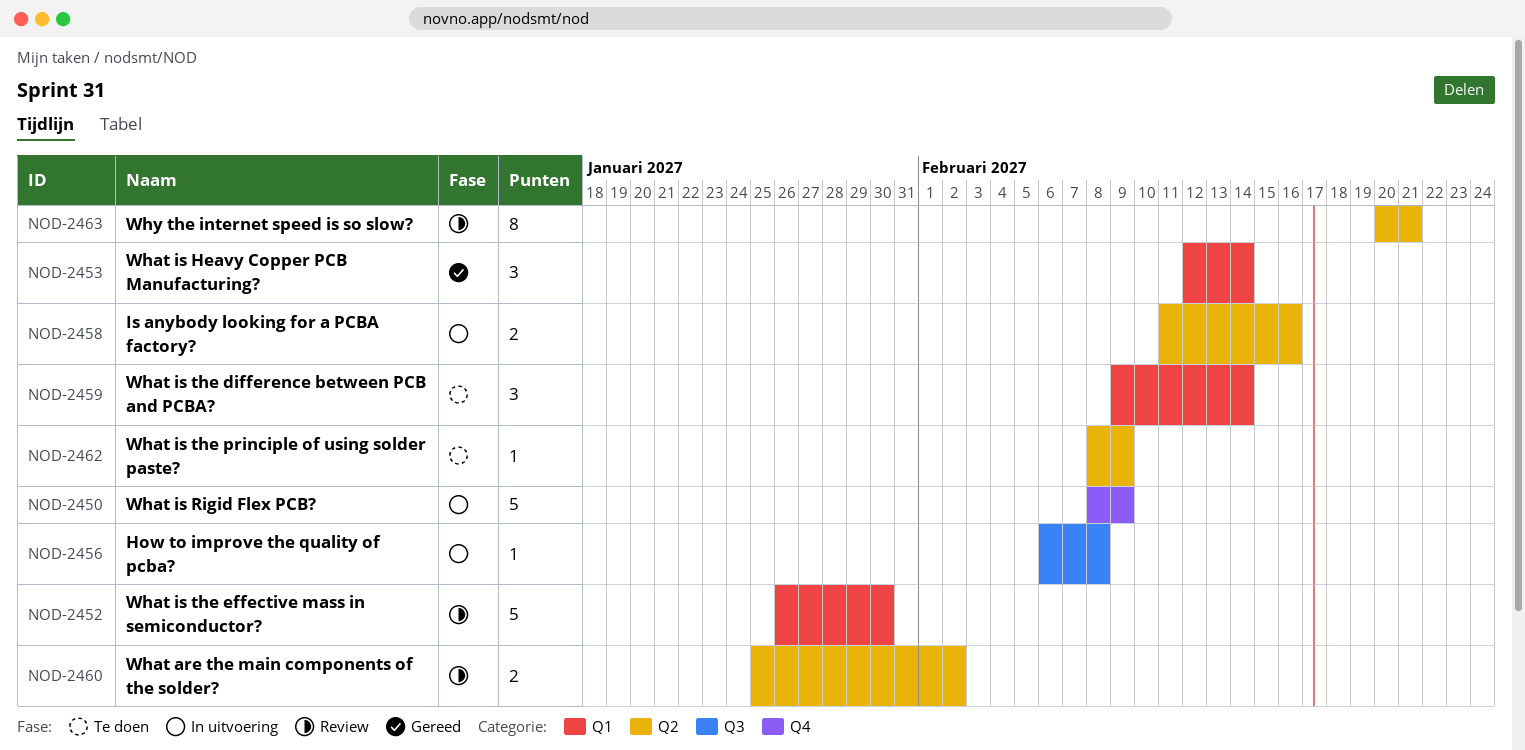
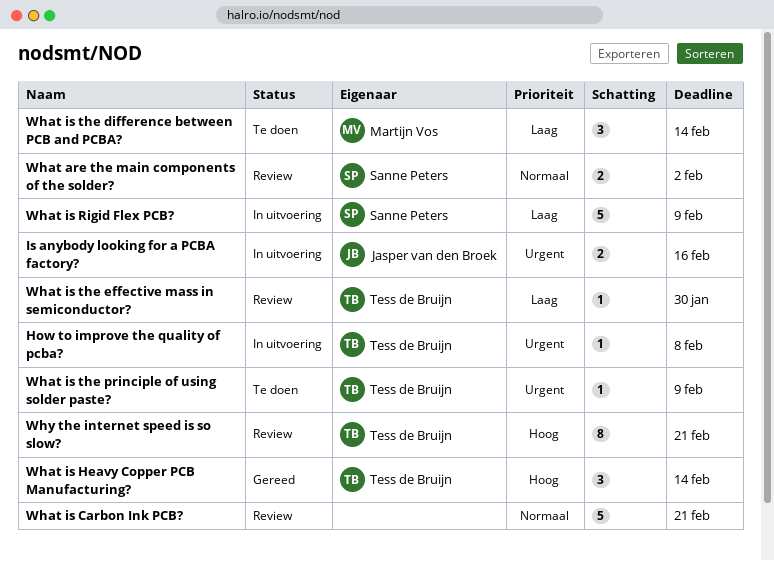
What is Carbon Ink PCB?: none -> present
What is the effective mass in semiconductor?, estimate: 5 -> 1

